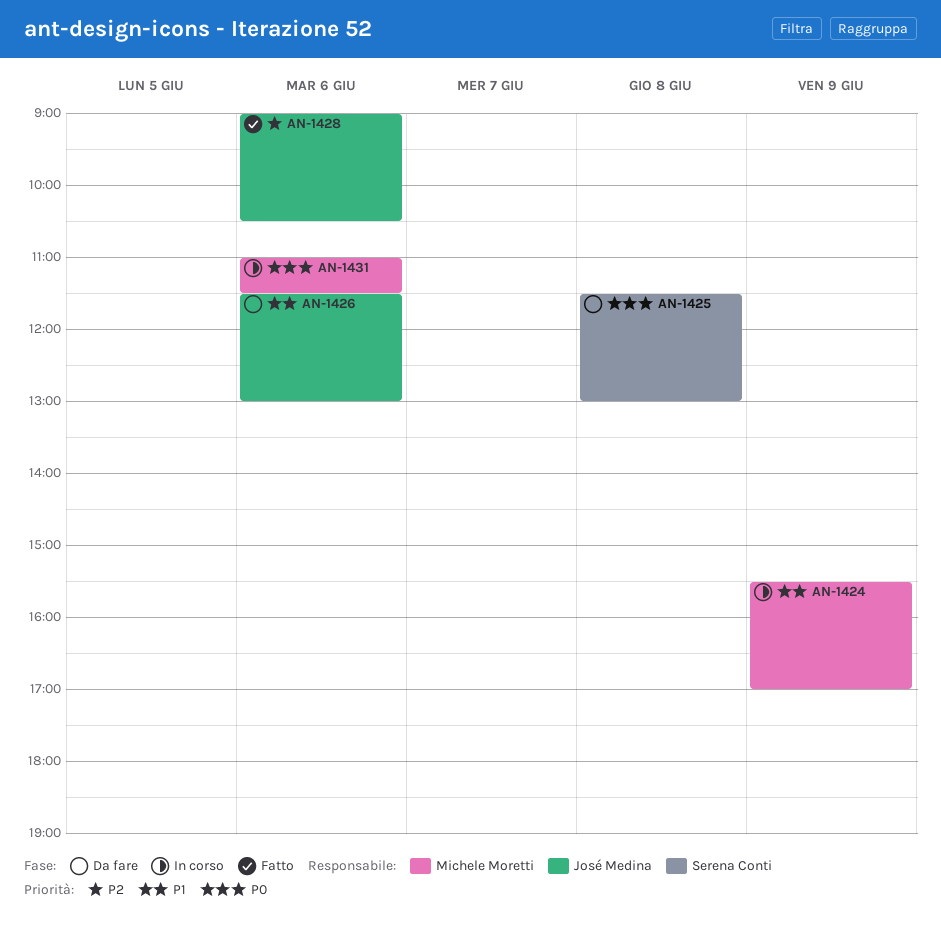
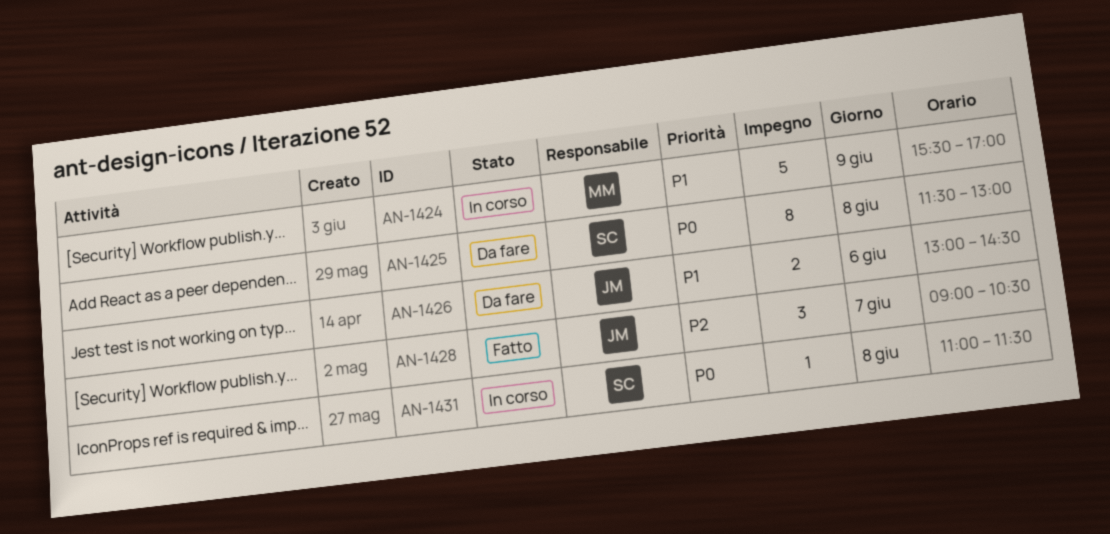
AN-1426, begins: 11:30 -> 13:00
AN-1426, ends: 13:00 -> 14:30
AN-1428, day: Jun 6 -> Jun 7
AN-1431, owner: Michele Moretti -> Serena Conti
AN-1431, day: Jun 6 -> Jun 8

